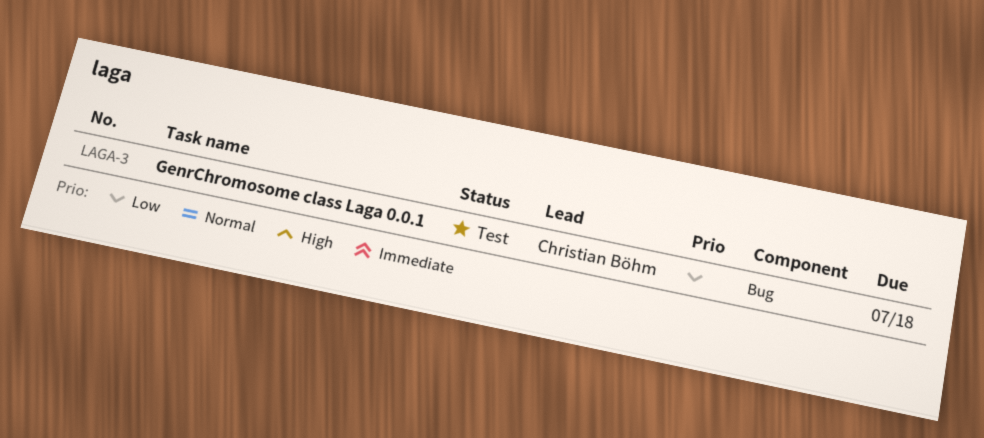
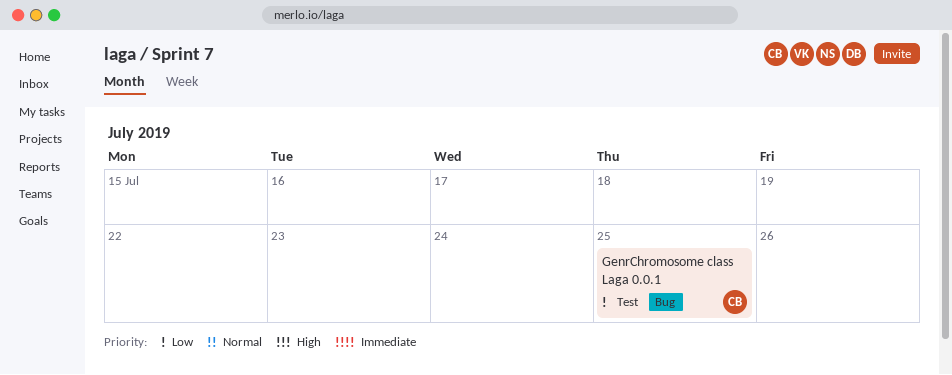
GenrChromosome class Laga 0.0.1, due: Jul 18 -> Jul 25

